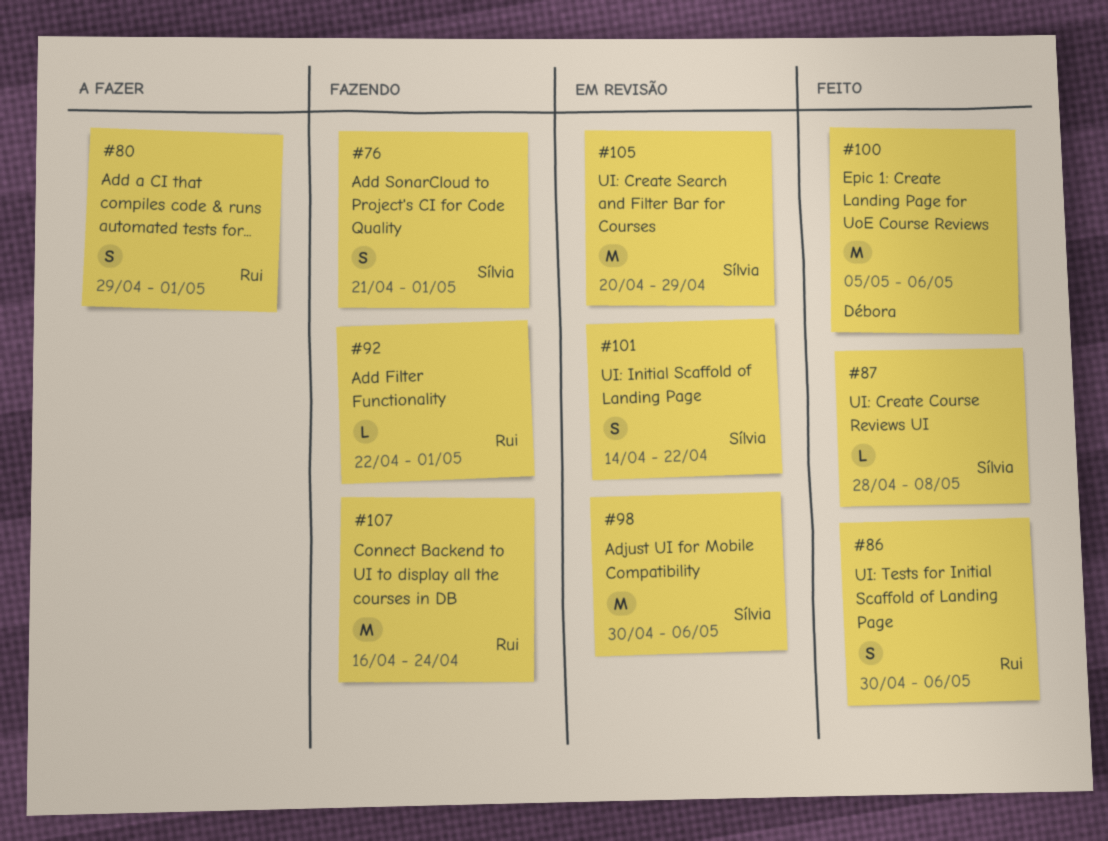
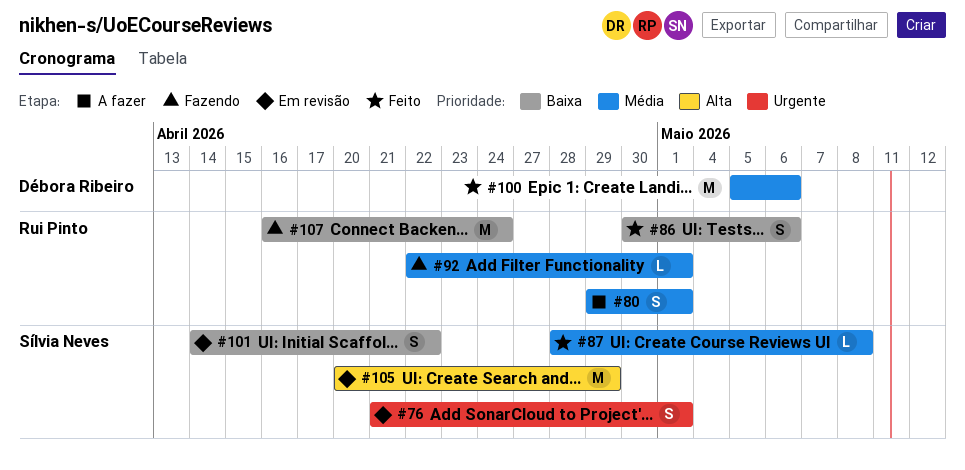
#76, status: Fazendo -> Em revisão
#98: present -> none

